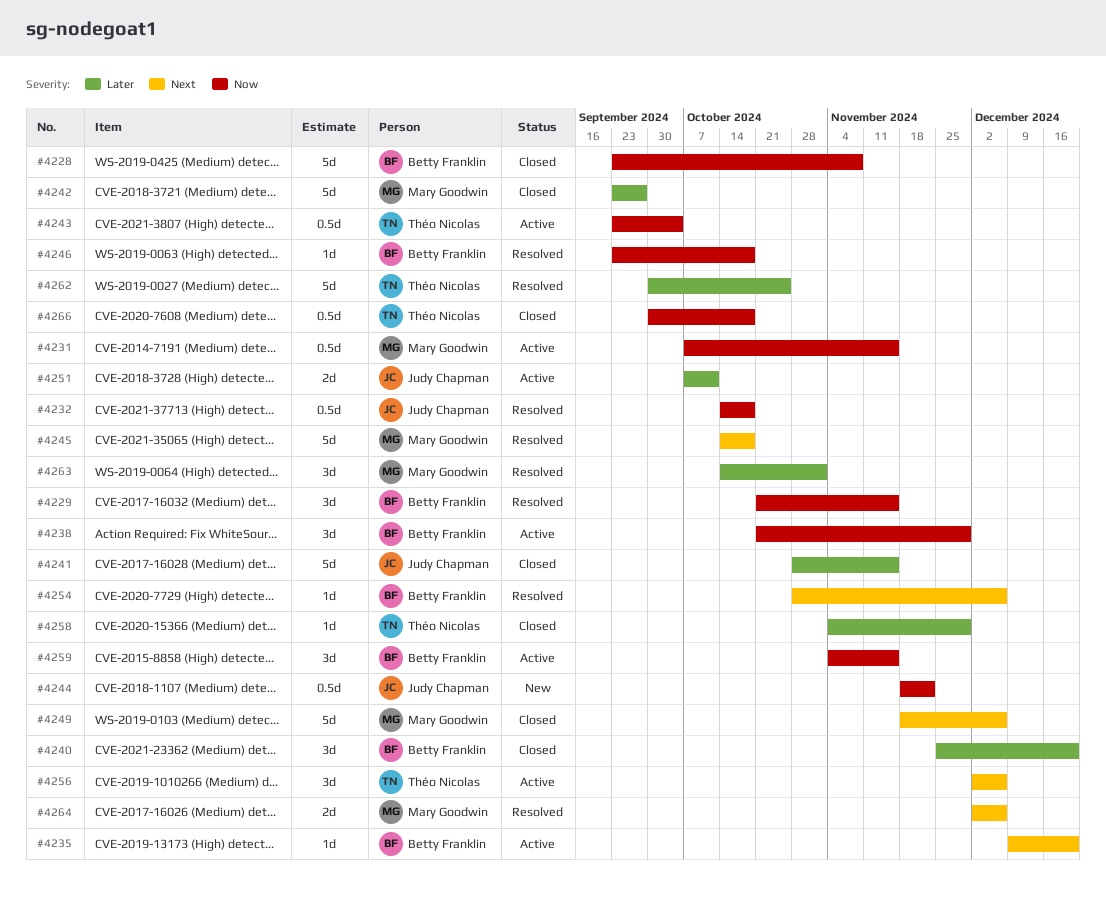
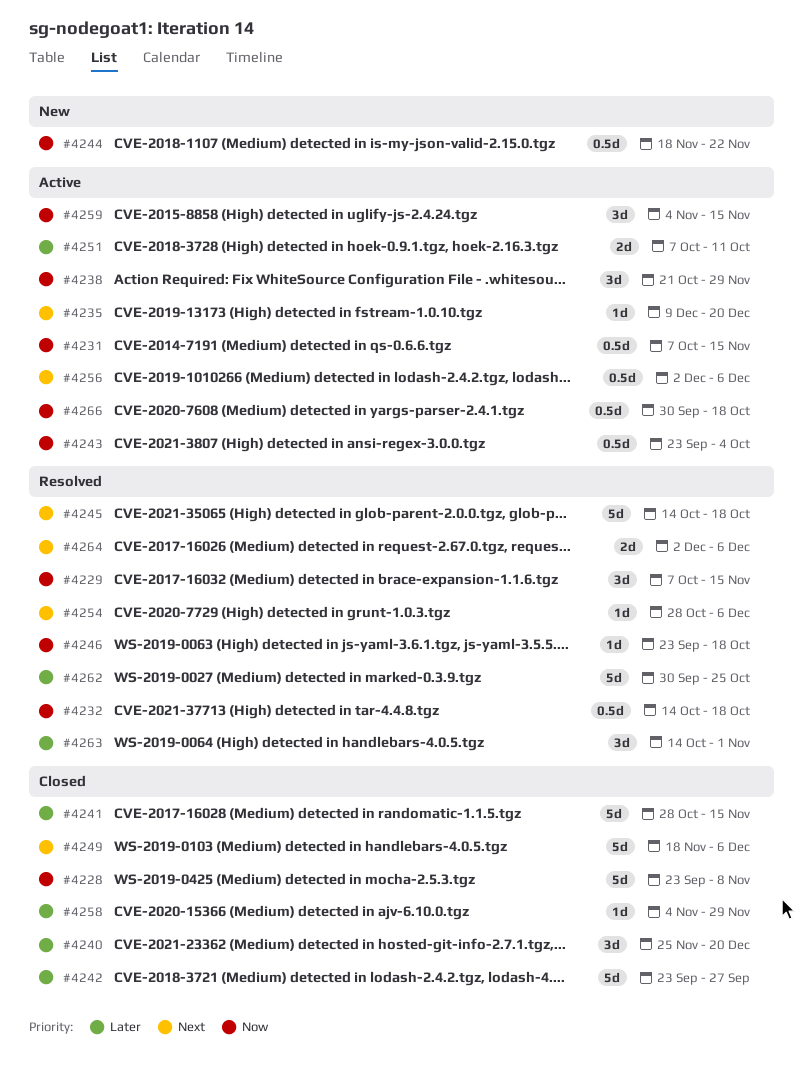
#4229, start: Oct 21 -> Oct 7
#4256, estimate: 3d -> 0.5d
#4266, status: Closed -> Active

